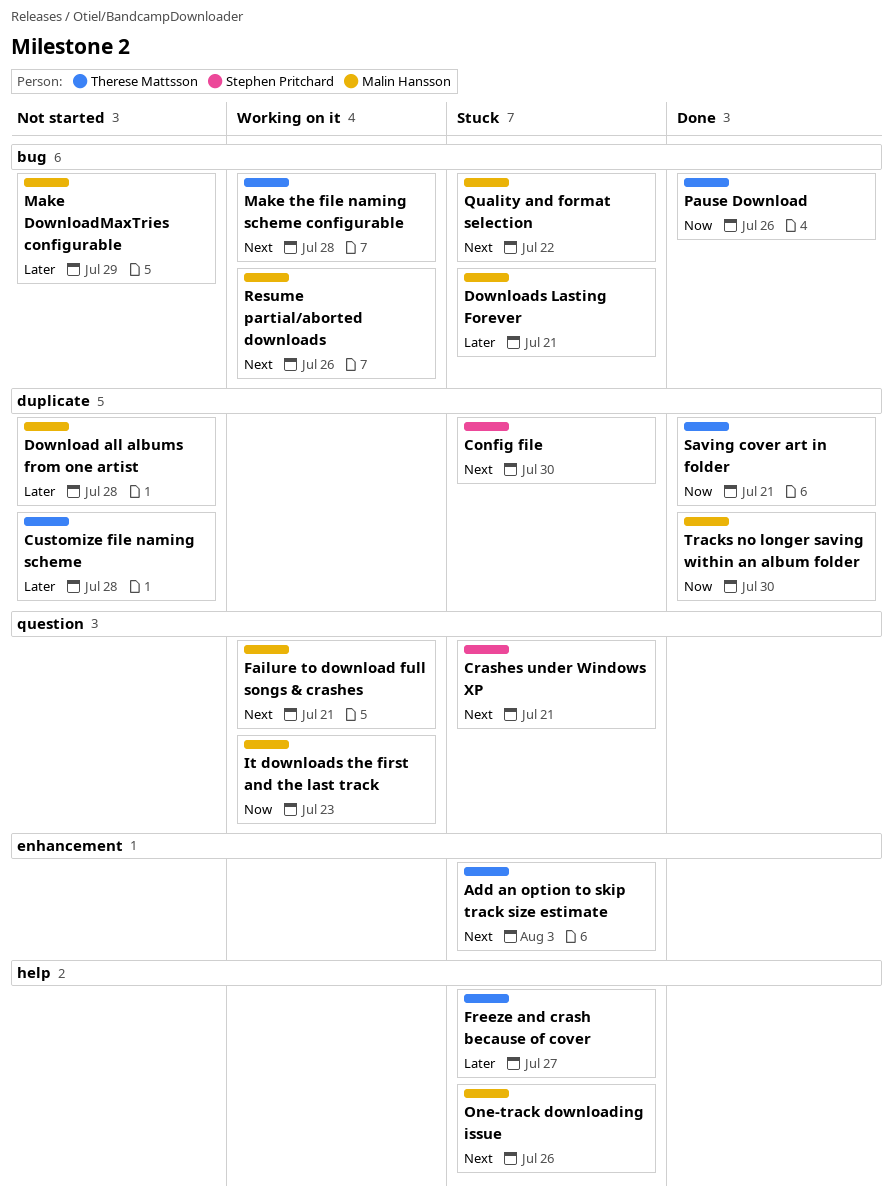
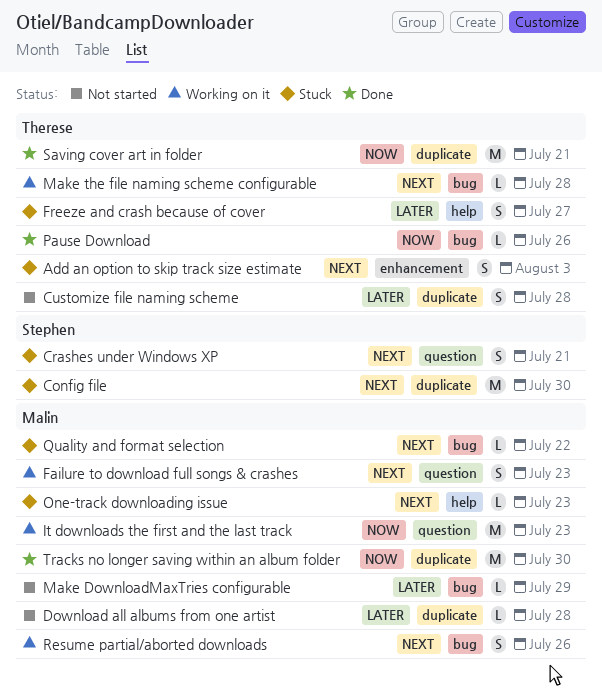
Downloads Lasting Forever: present -> none
Failure to download full songs & crashes, due: Jul 21 -> Jul 23
One-track downloading issue, due: Jul 26 -> Jul 23

